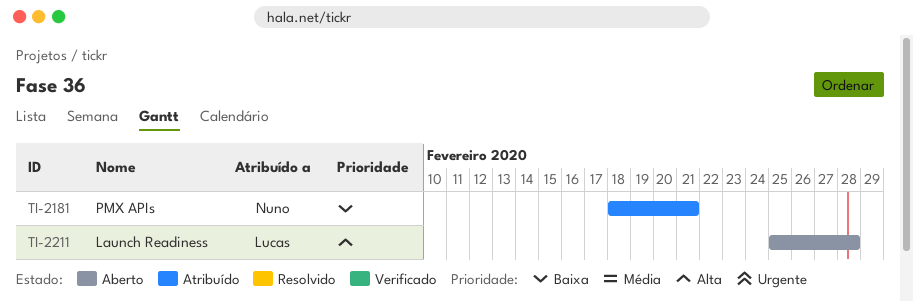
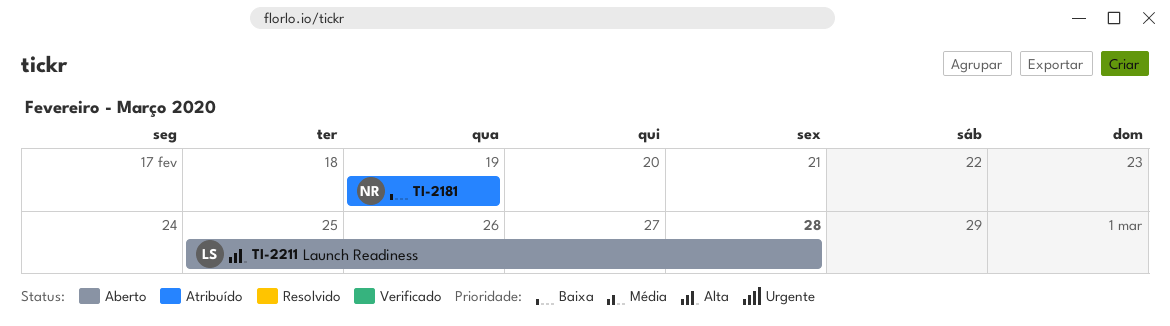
TI-2181, start: Feb 18 -> Feb 19
TI-2181, due: Feb 21 -> Feb 19

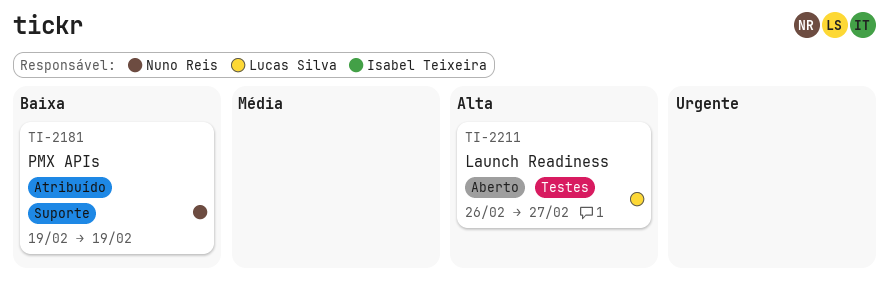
TI-2211, start: Feb 25 -> Feb 26
TI-2211, due: Feb 28 -> Feb 27

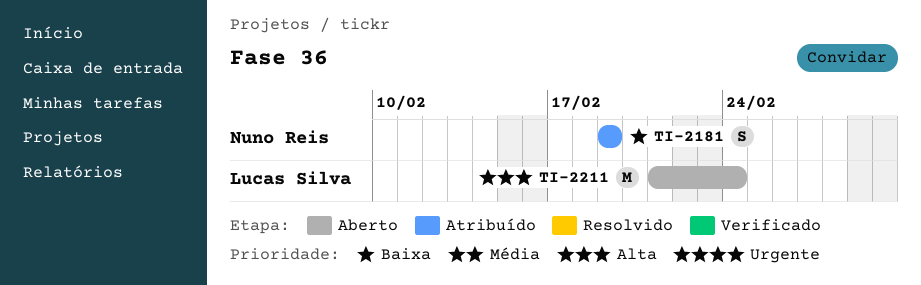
TI-2211, start: Feb 26 -> Feb 21
TI-2211, due: Feb 27 -> Feb 24

